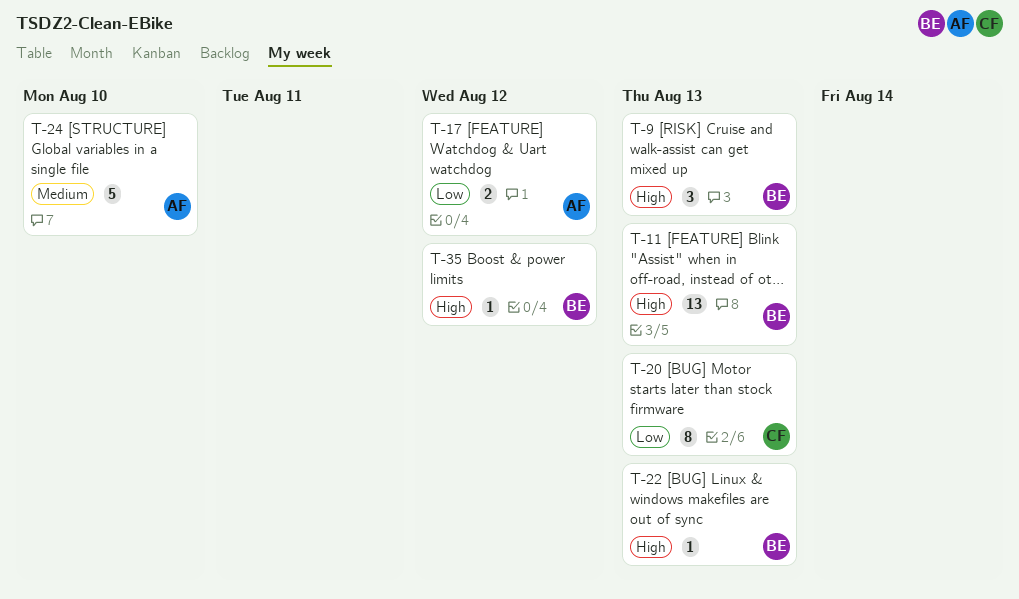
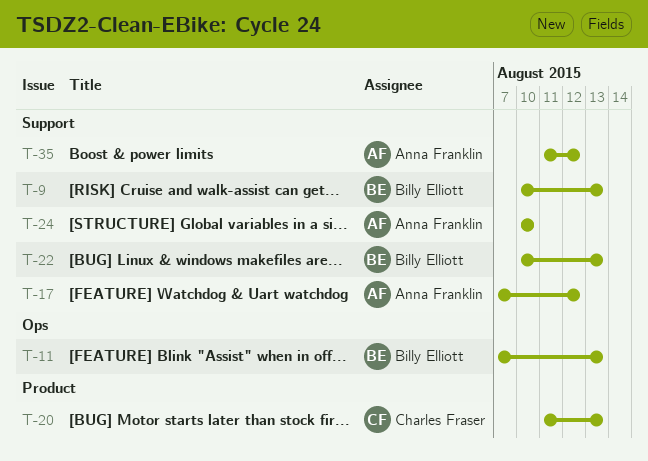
T-35, owner: Billy Elliott -> Anna Franklin

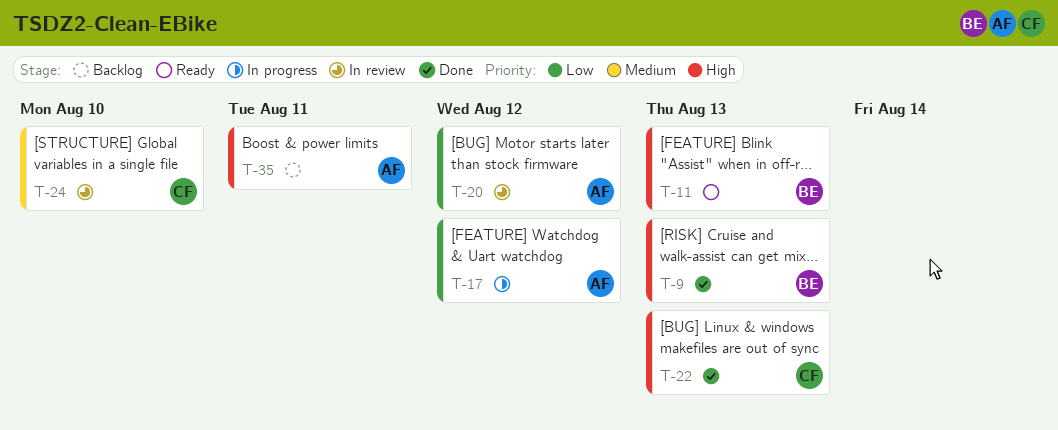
T-20, owner: Charles Fraser -> Anna Franklin
T-20, due: Aug 13 -> Aug 12
T-22, owner: Billy Elliott -> Charles Fraser
T-24, owner: Anna Franklin -> Charles Fraser
T-35, due: Aug 12 -> Aug 11

